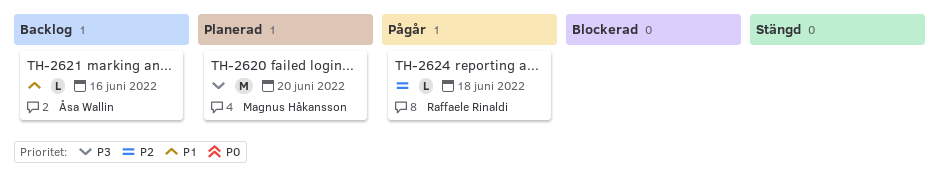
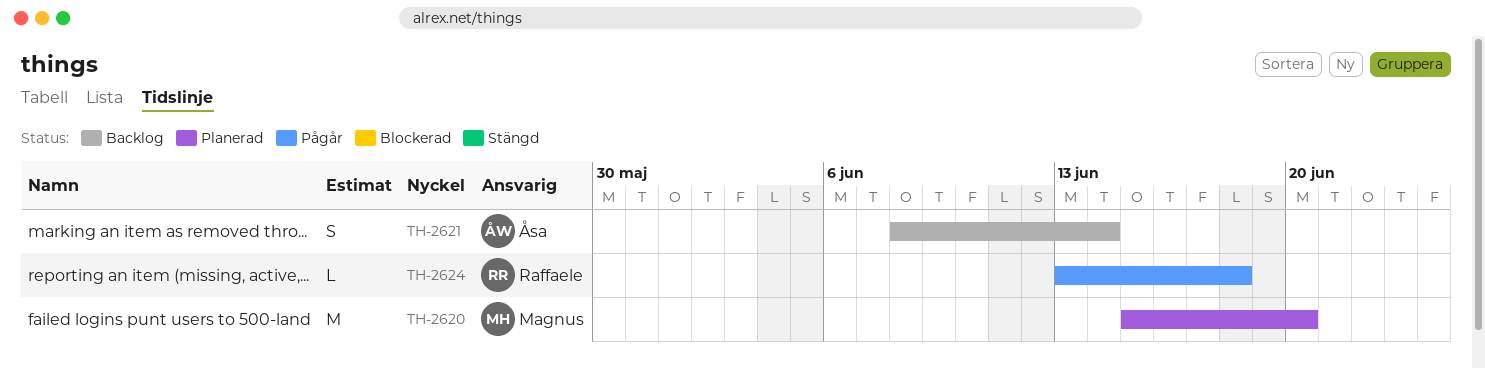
TH-2621, estimate: L -> S
TH-2621, due: Jun 16 -> Jun 14

